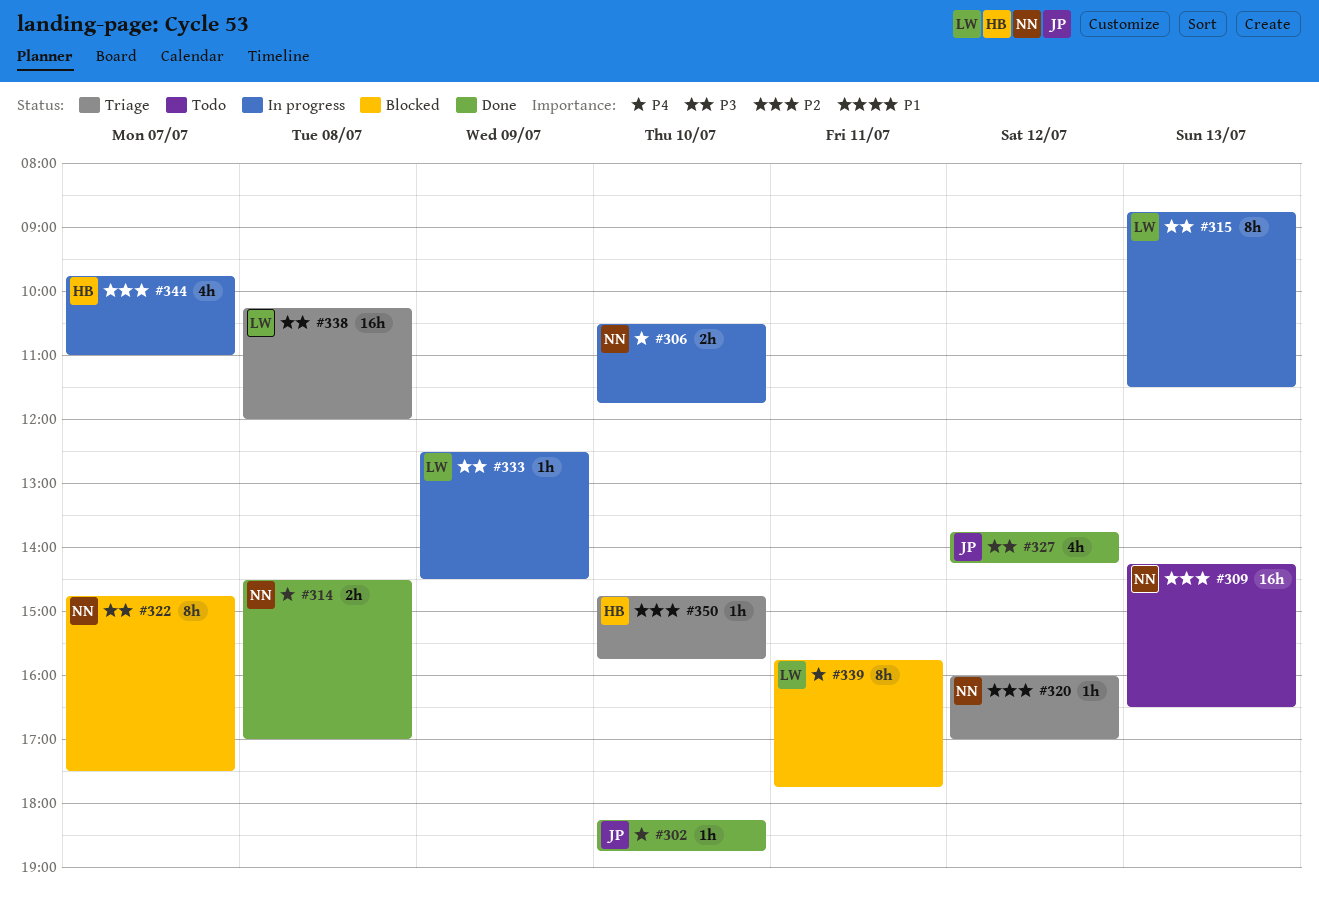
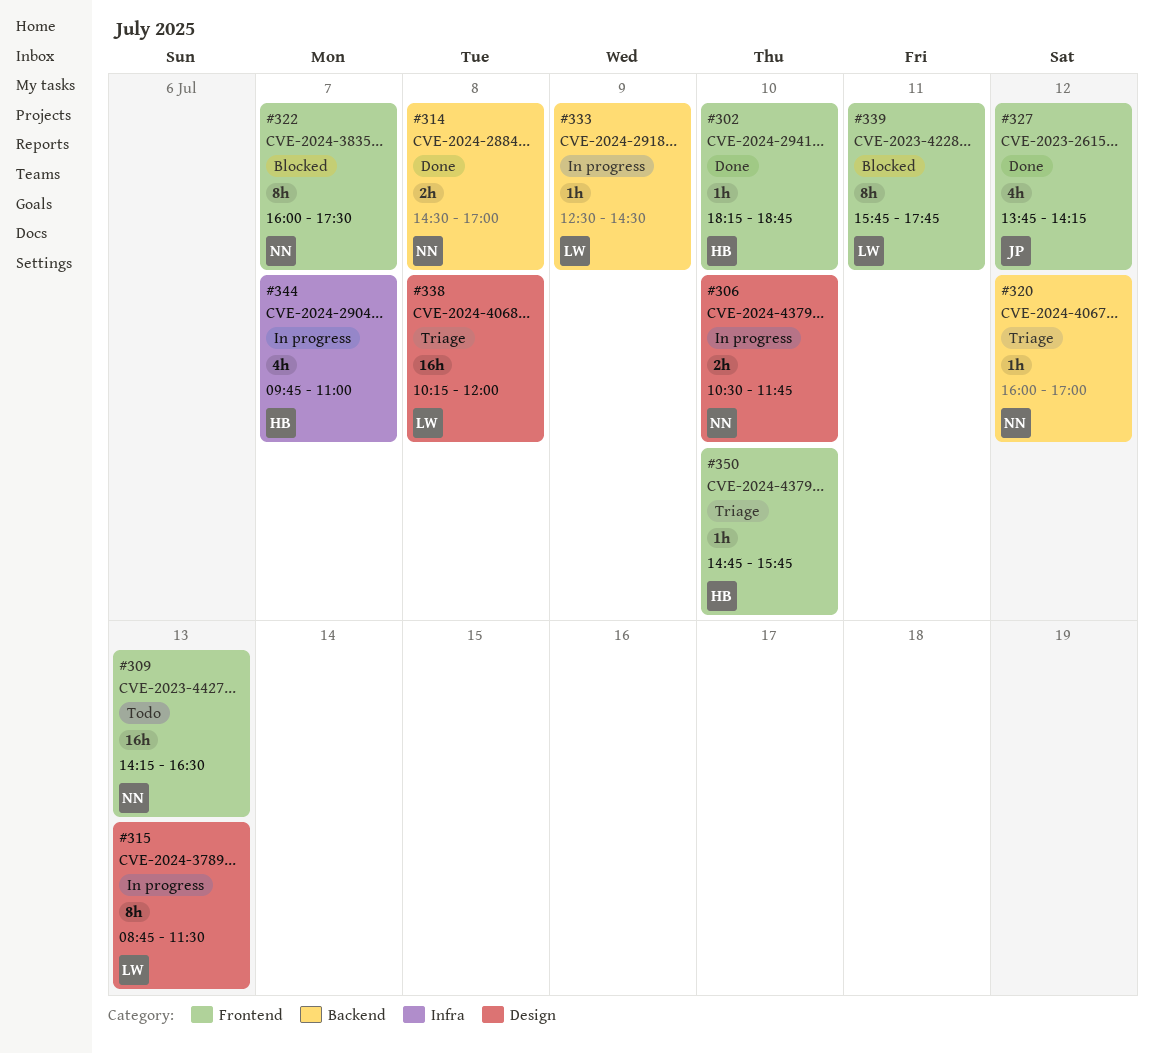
#302, owner: JP -> HB
#322, begins: 14:45 -> 16:00

